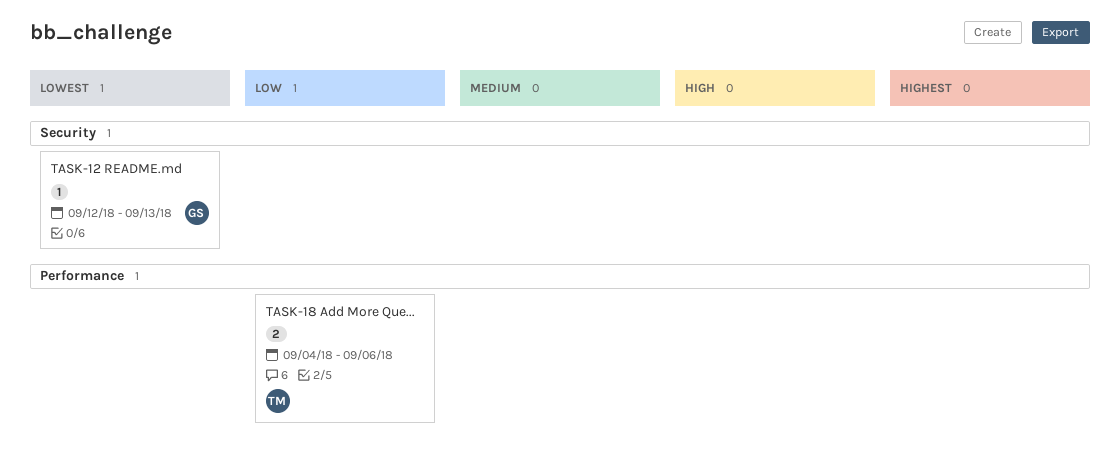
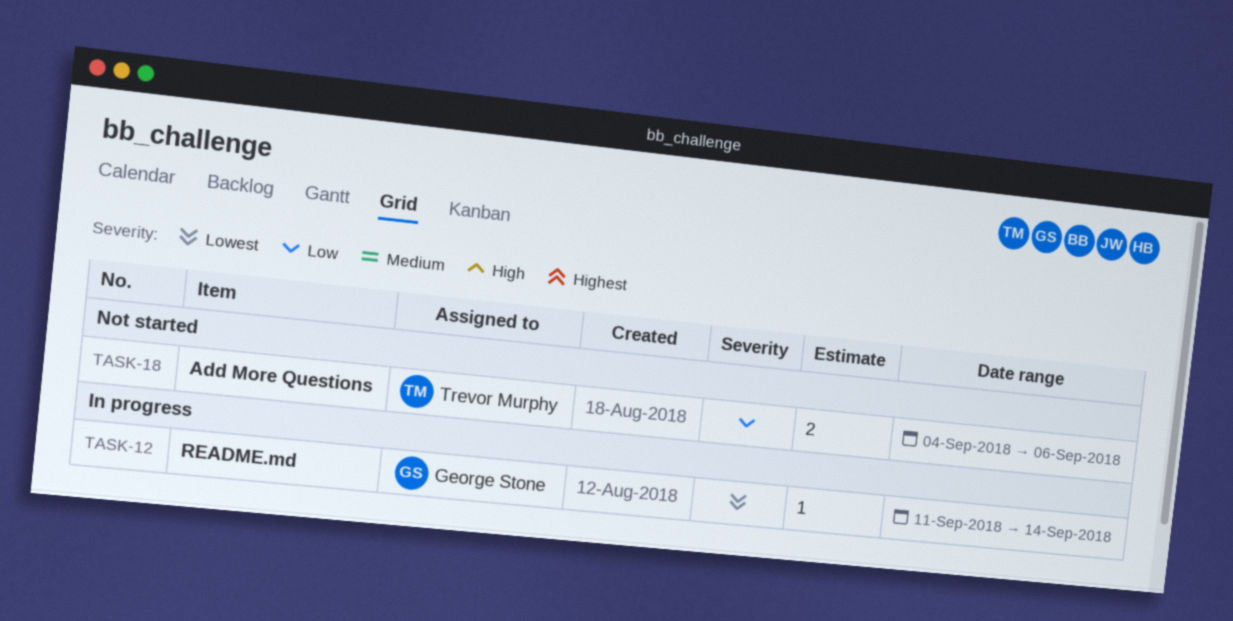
TASK-12, start: Sep 12 -> Sep 11
TASK-12, due: Sep 13 -> Sep 14

